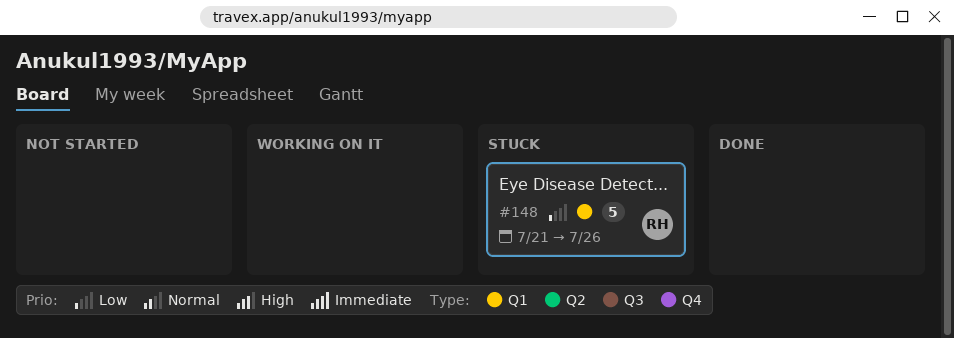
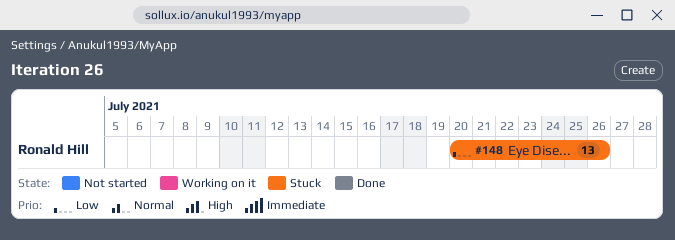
#148, estimate: 5 -> 13
#148, start: Jul 21 -> Jul 20

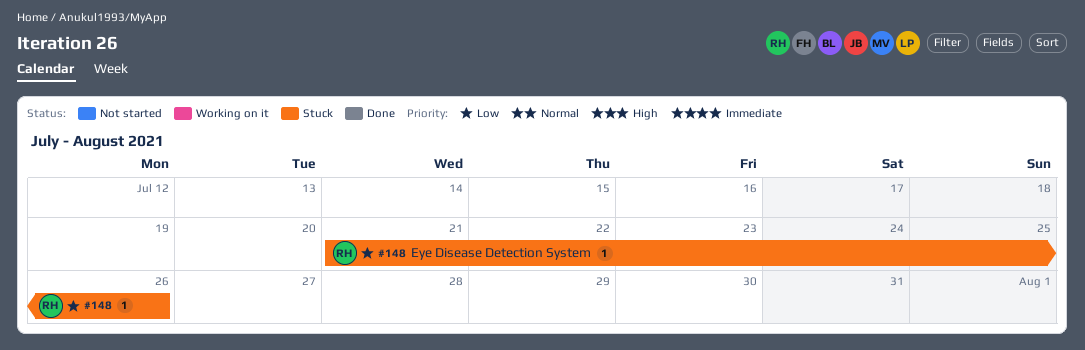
#148, estimate: 13 -> 1
#148, start: Jul 20 -> Jul 21

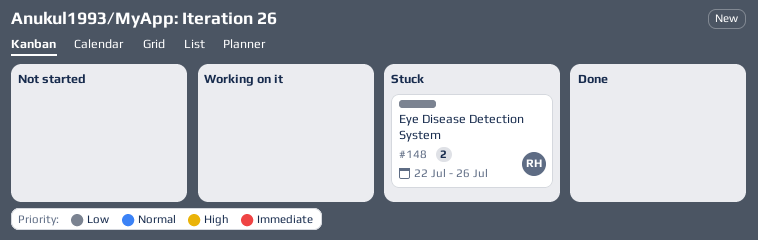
#148, estimate: 1 -> 2
#148, start: Jul 21 -> Jul 22

